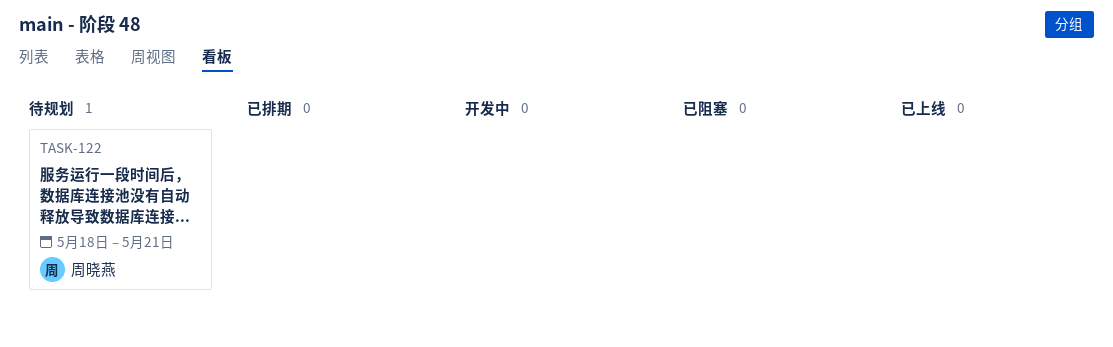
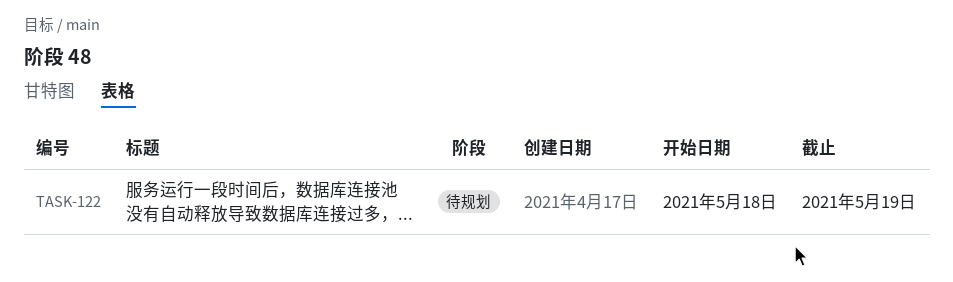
TASK-122, due: May 21 -> May 19

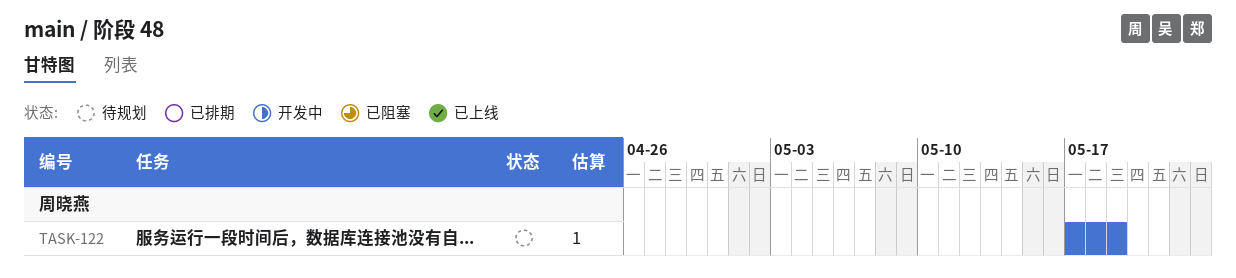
TASK-122, start: May 18 -> May 17

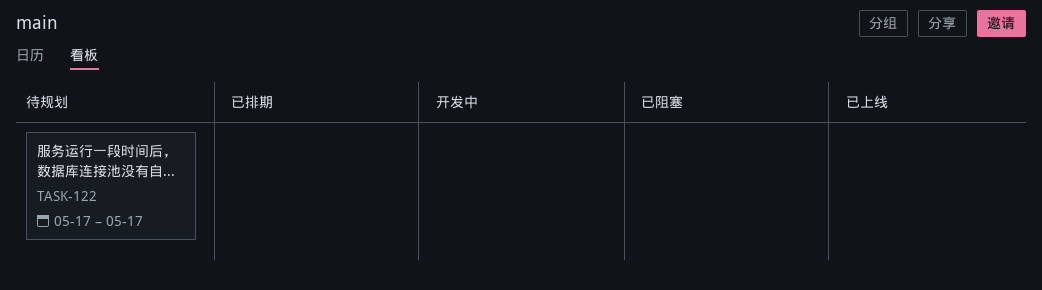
TASK-122, due: May 19 -> May 17

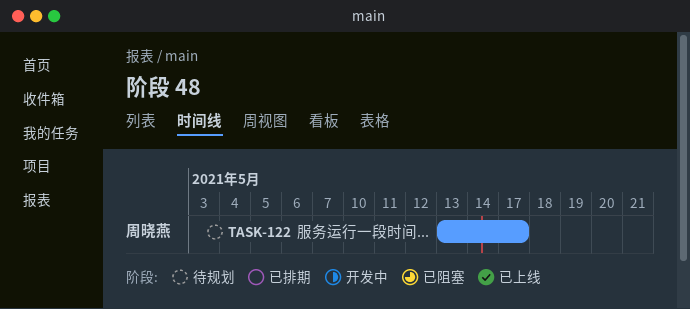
TASK-122, start: May 17 -> May 13

